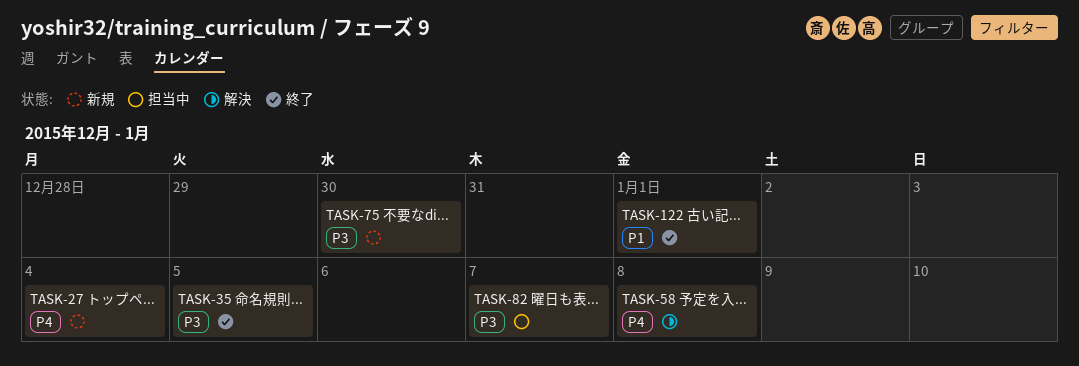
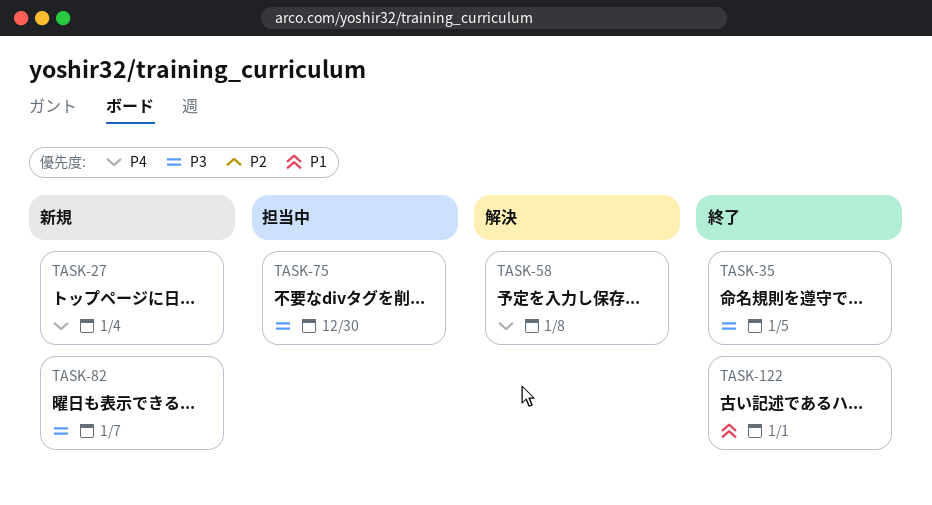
TASK-75, status: 新規 -> 担当中
TASK-82, status: 担当中 -> 新規

